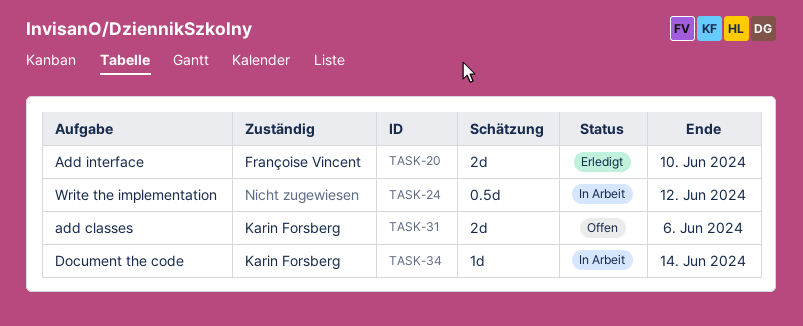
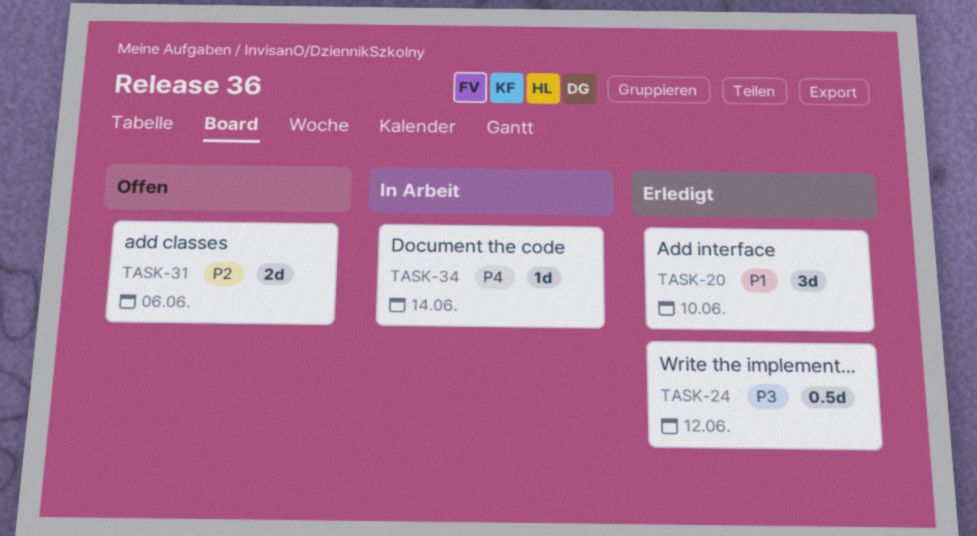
TASK-20, estimate: 2d -> 3d
TASK-24, status: In Arbeit -> Erledigt

